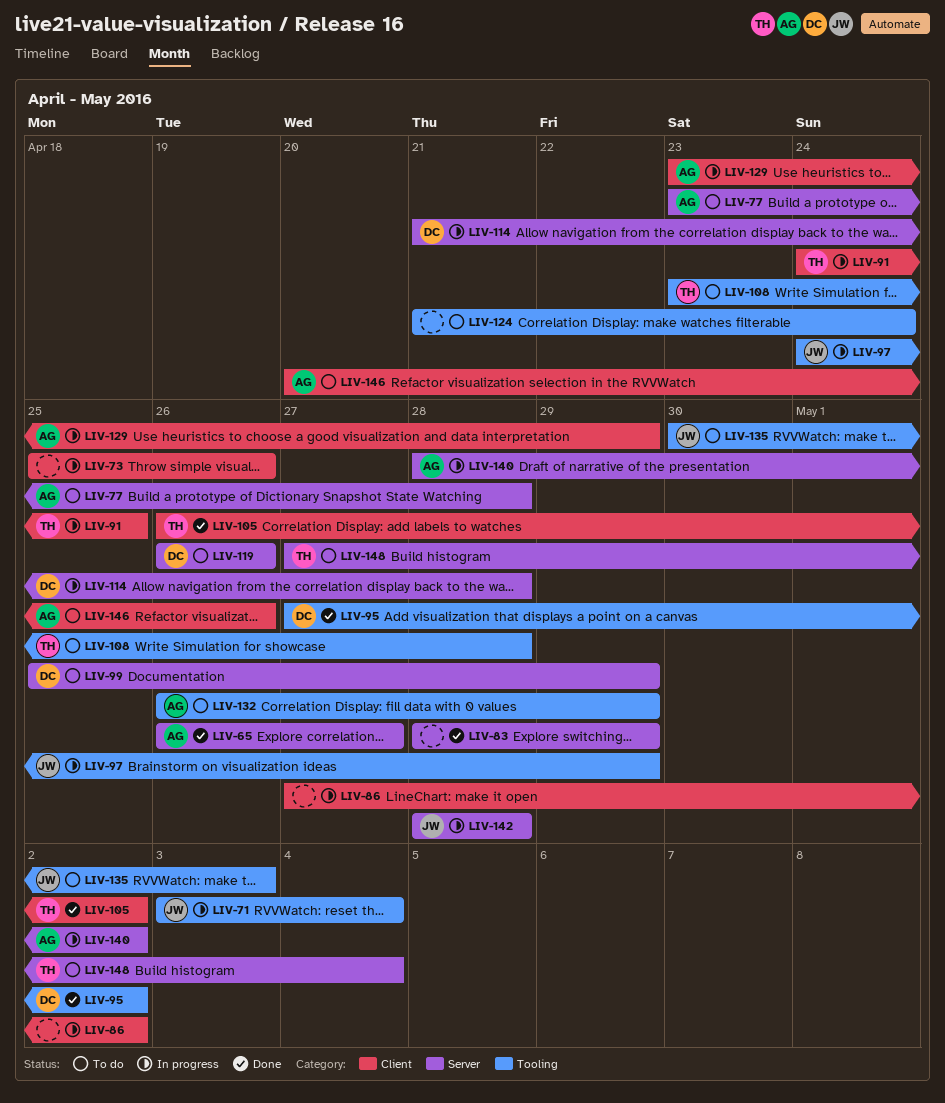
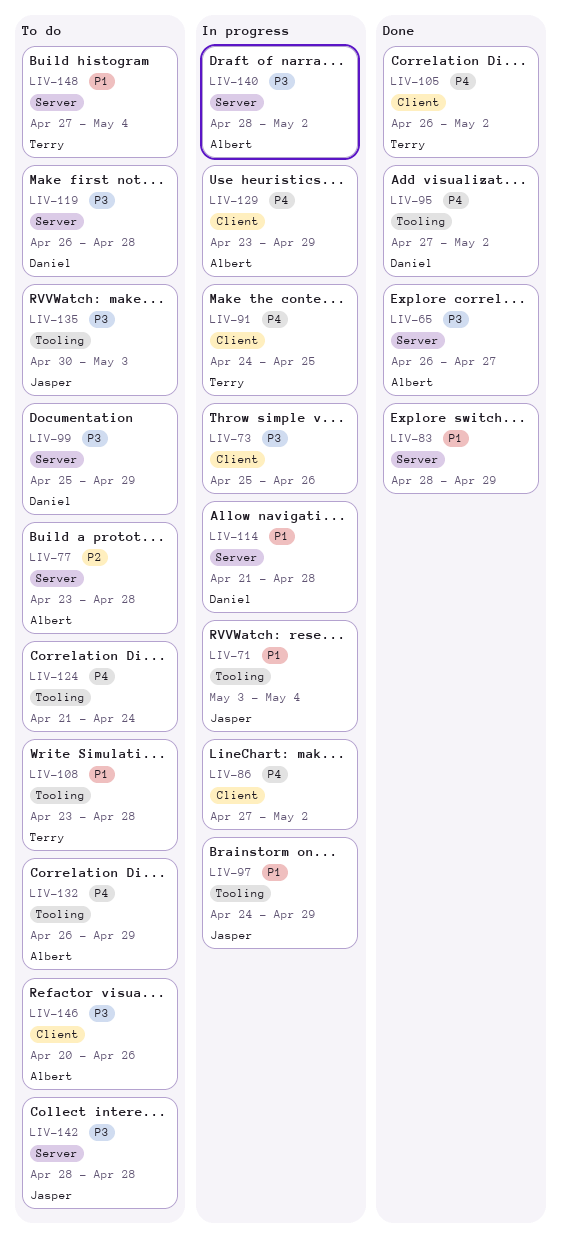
LIV-119, due: Apr 26 -> Apr 28
LIV-142, status: In progress -> To do

